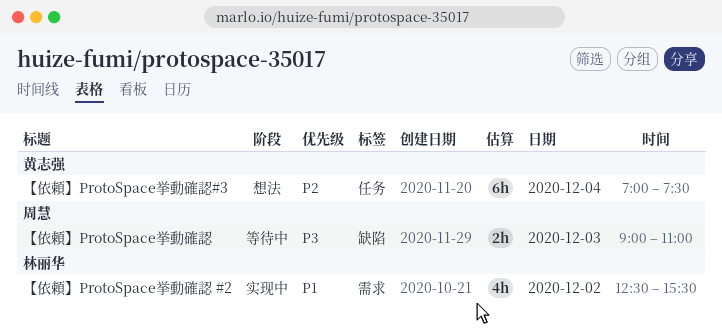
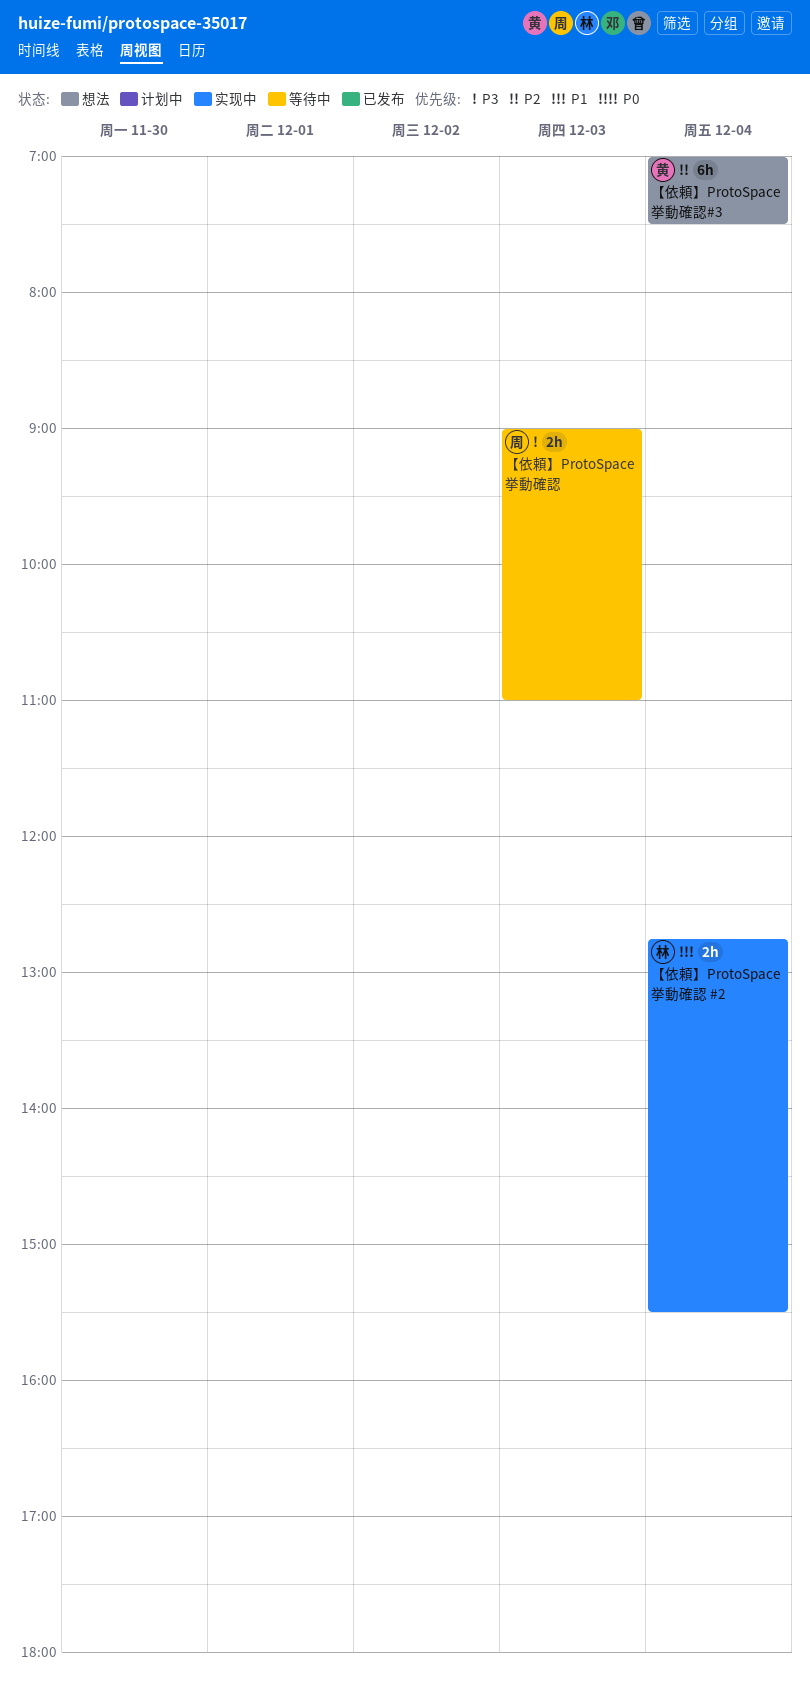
【依頼】ProtoSpace挙動確認 #2, estimate: 4h -> 2h
【依頼】ProtoSpace挙動確認 #2, day: Dec 2 -> Dec 4
【依頼】ProtoSpace挙動確認 #2, begins: 12:30 -> 12:45

